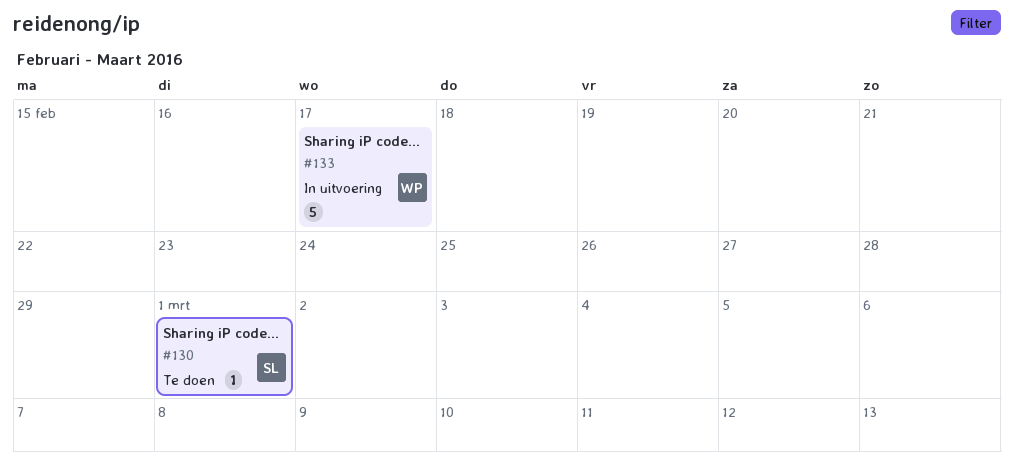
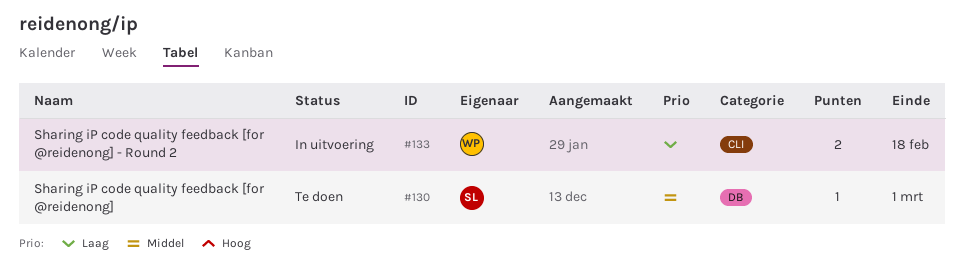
#133, estimate: 5 -> 2
#133, due: Feb 17 -> Feb 18

